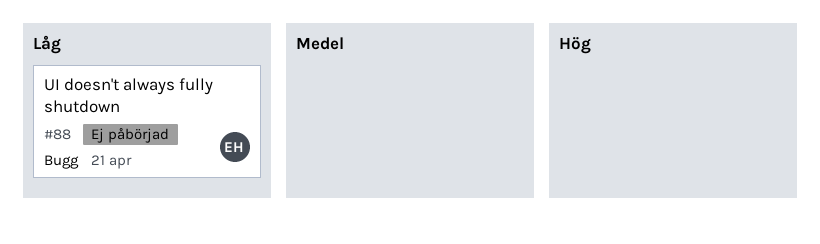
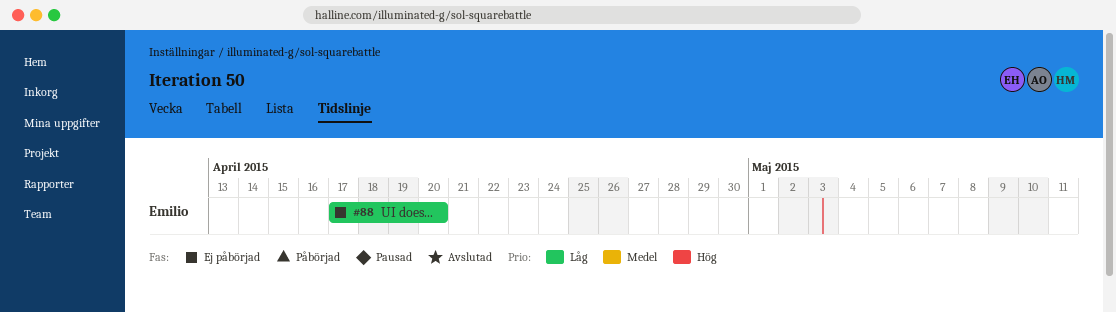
#88, due: Apr 21 -> Apr 20

